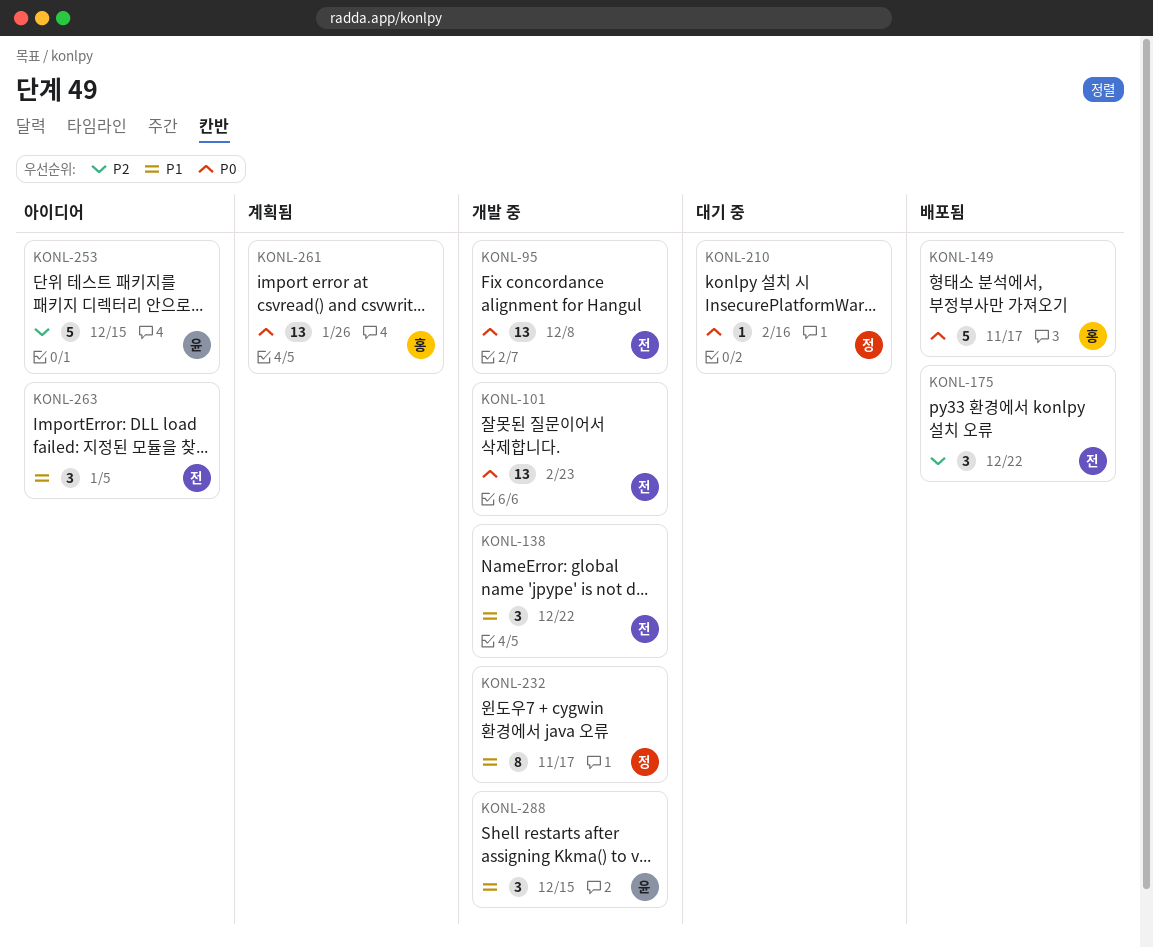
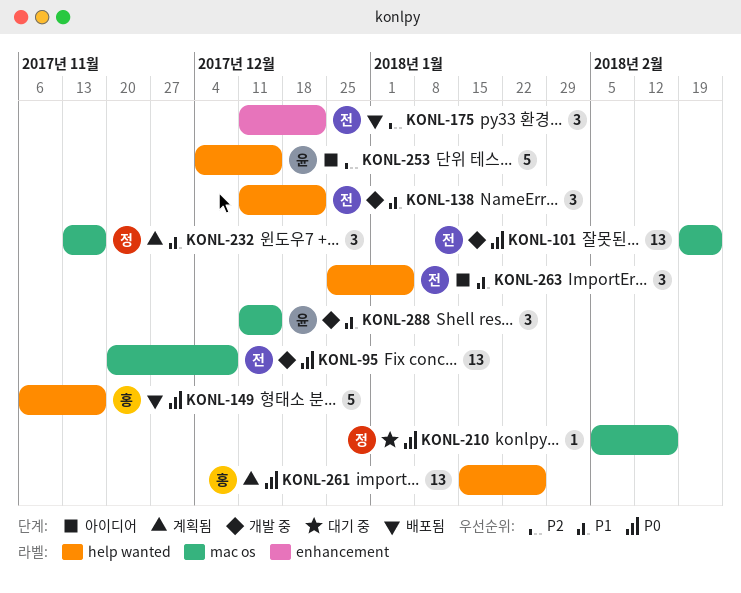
KONL-232, status: 개발 중 -> 계획됨
KONL-232, estimate: 8 -> 3

